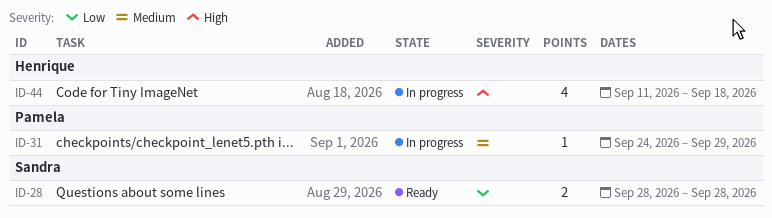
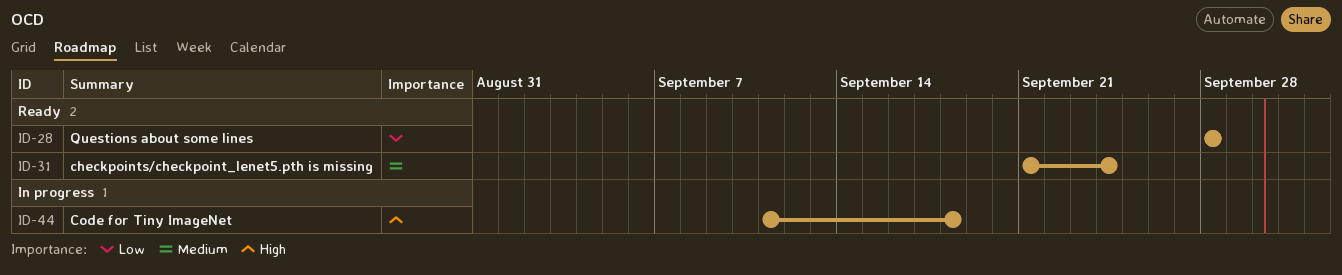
ID-31, status: In progress -> Ready
ID-31, start: Sep 24 -> Sep 21
ID-31, due: Sep 29 -> Sep 24

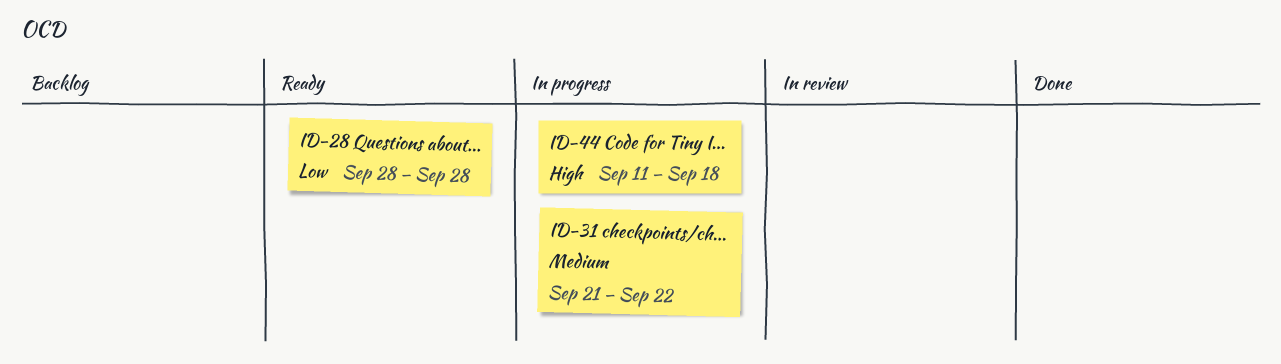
ID-31, status: Ready -> In progress
ID-31, due: Sep 24 -> Sep 22

